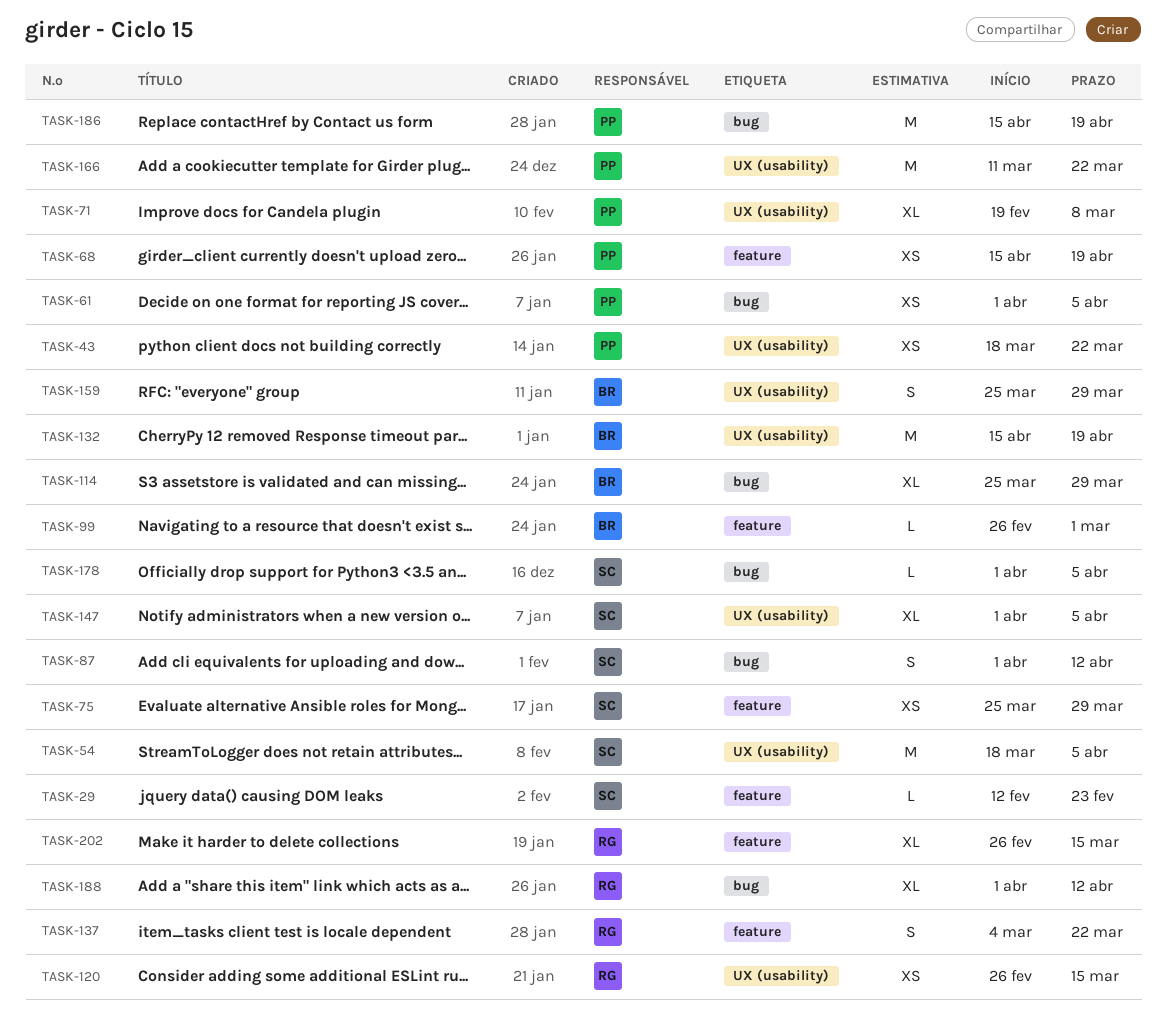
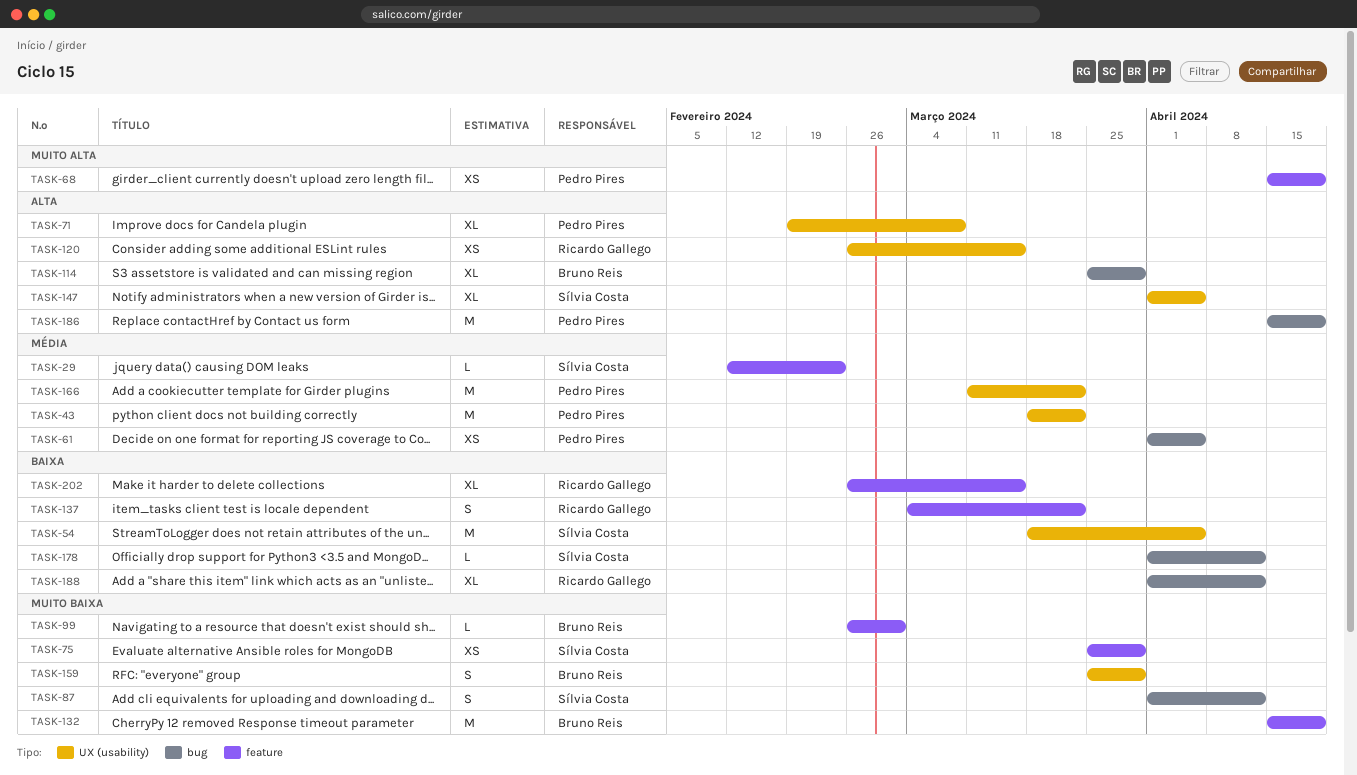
TASK-43, estimate: XS -> M
TASK-132, label: UX (usability) -> feature
TASK-178, due: Apr 5 -> Apr 12

